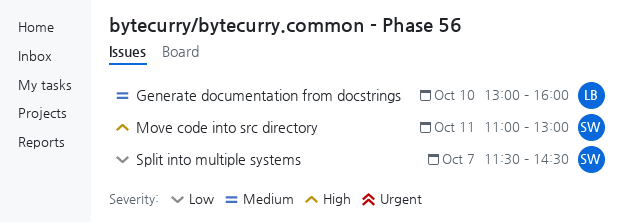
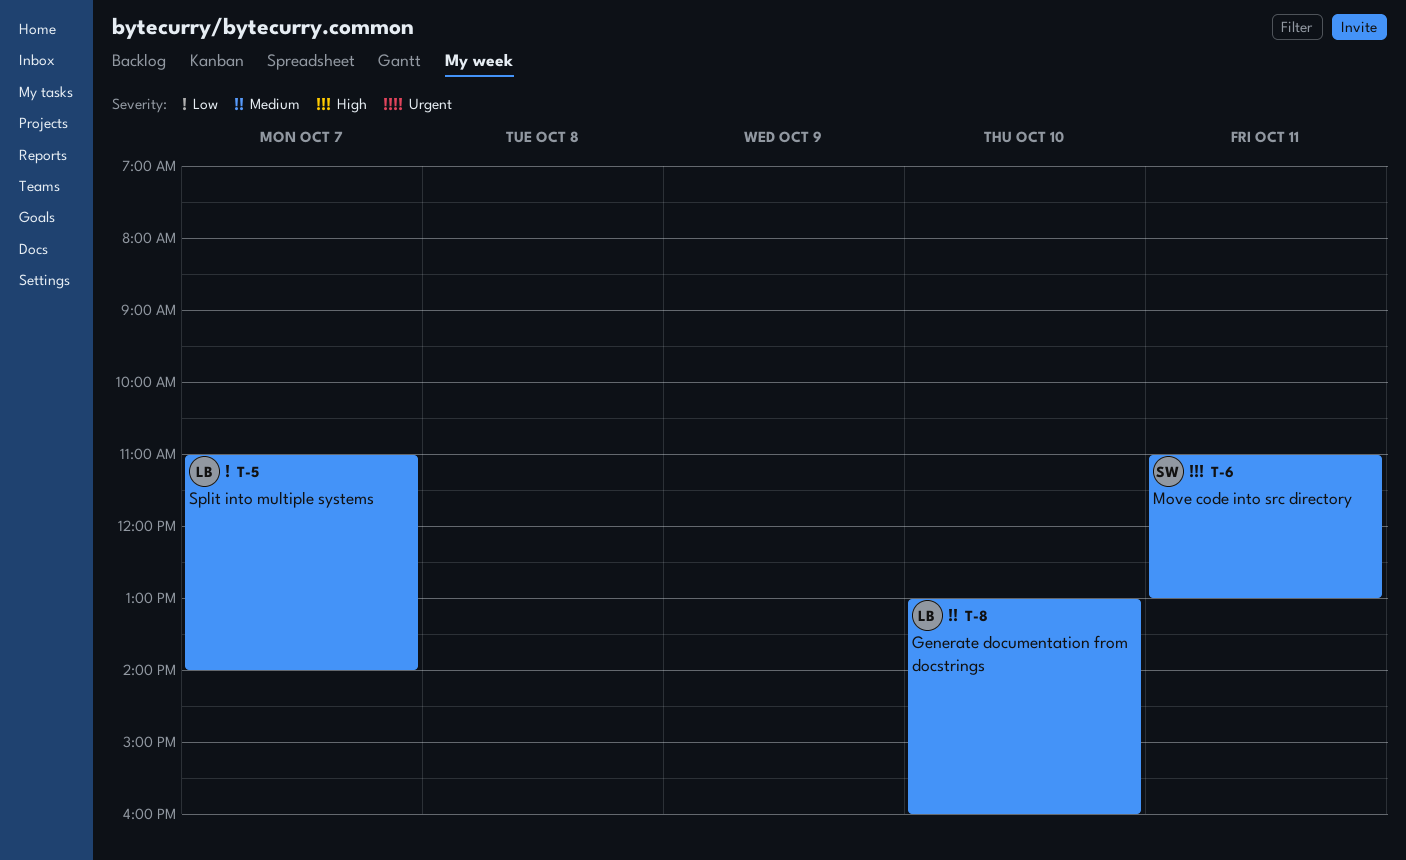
Split into multiple systems, owner: SW -> LB
Split into multiple systems, begins: 11:30 -> 11:00
Split into multiple systems, ends: 14:30 -> 14:00

